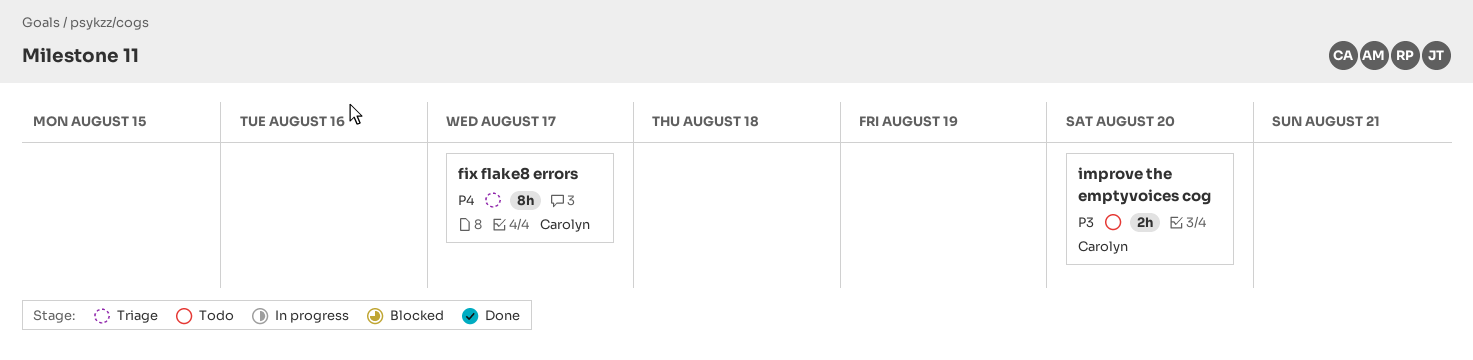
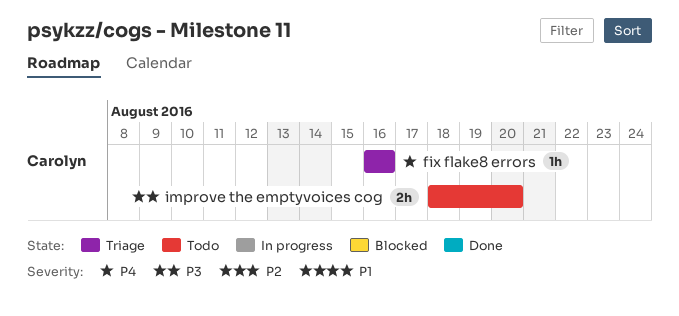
fix flake8 errors, estimate: 8h -> 1h
fix flake8 errors, due: Aug 17 -> Aug 16

